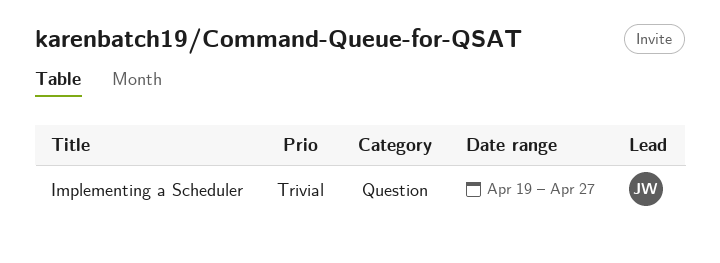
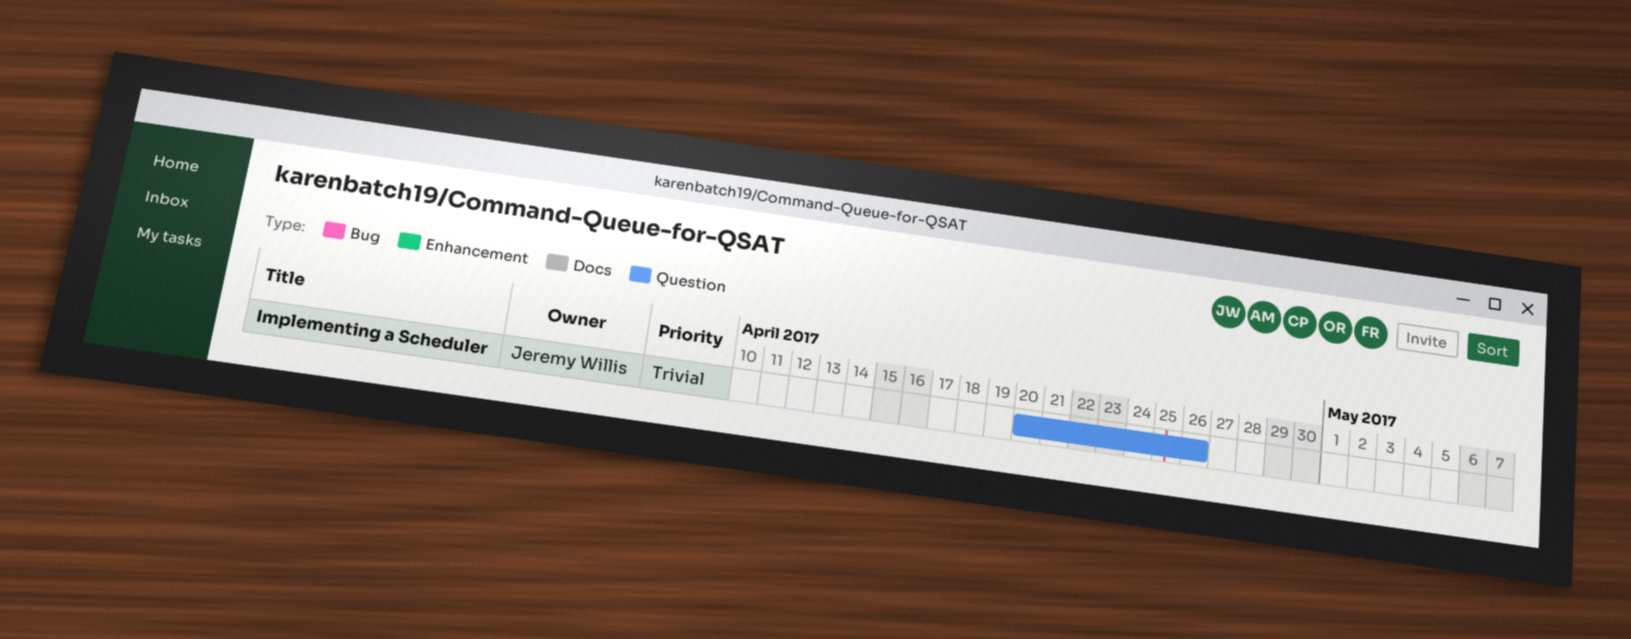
Implementing a Scheduler, start: Apr 19 -> Apr 20
Implementing a Scheduler, due: Apr 27 -> Apr 26

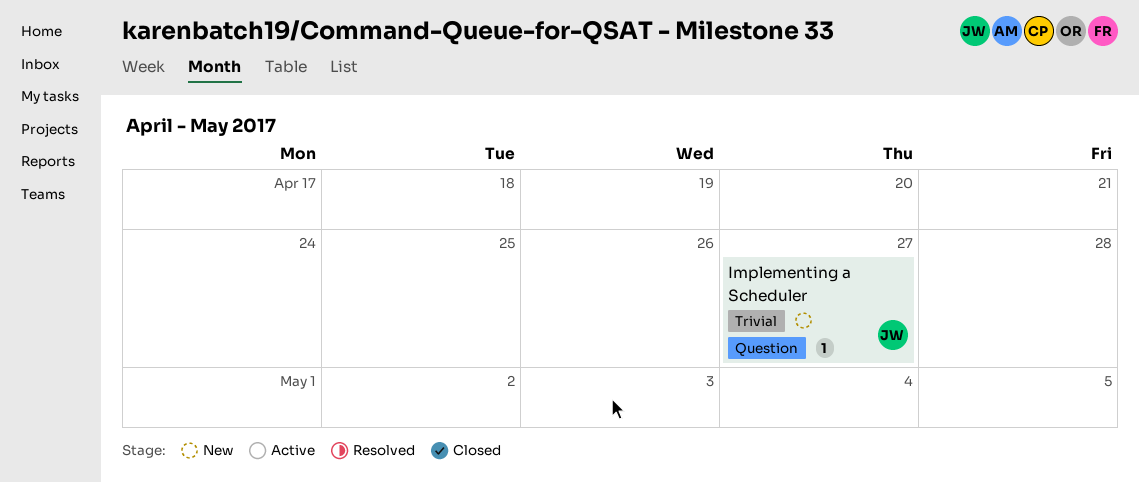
Implementing a Scheduler, due: Apr 26 -> Apr 27

